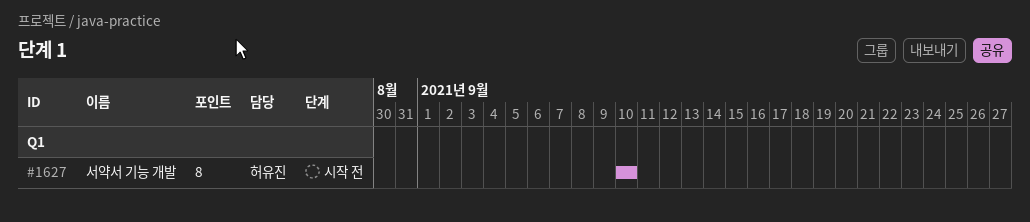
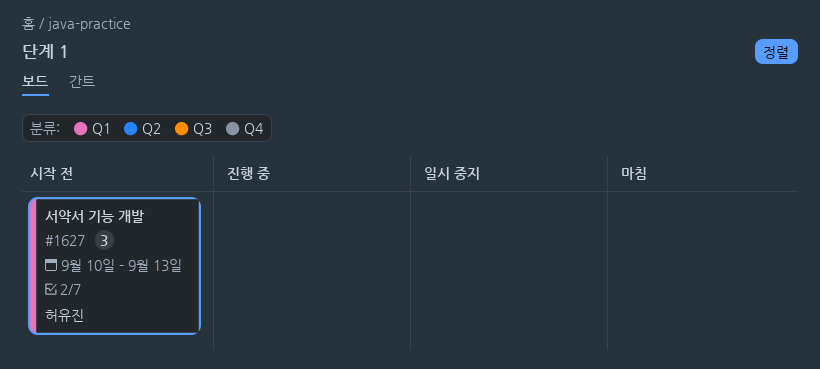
#1627, estimate: 8 -> 3
#1627, due: Sep 10 -> Sep 13

